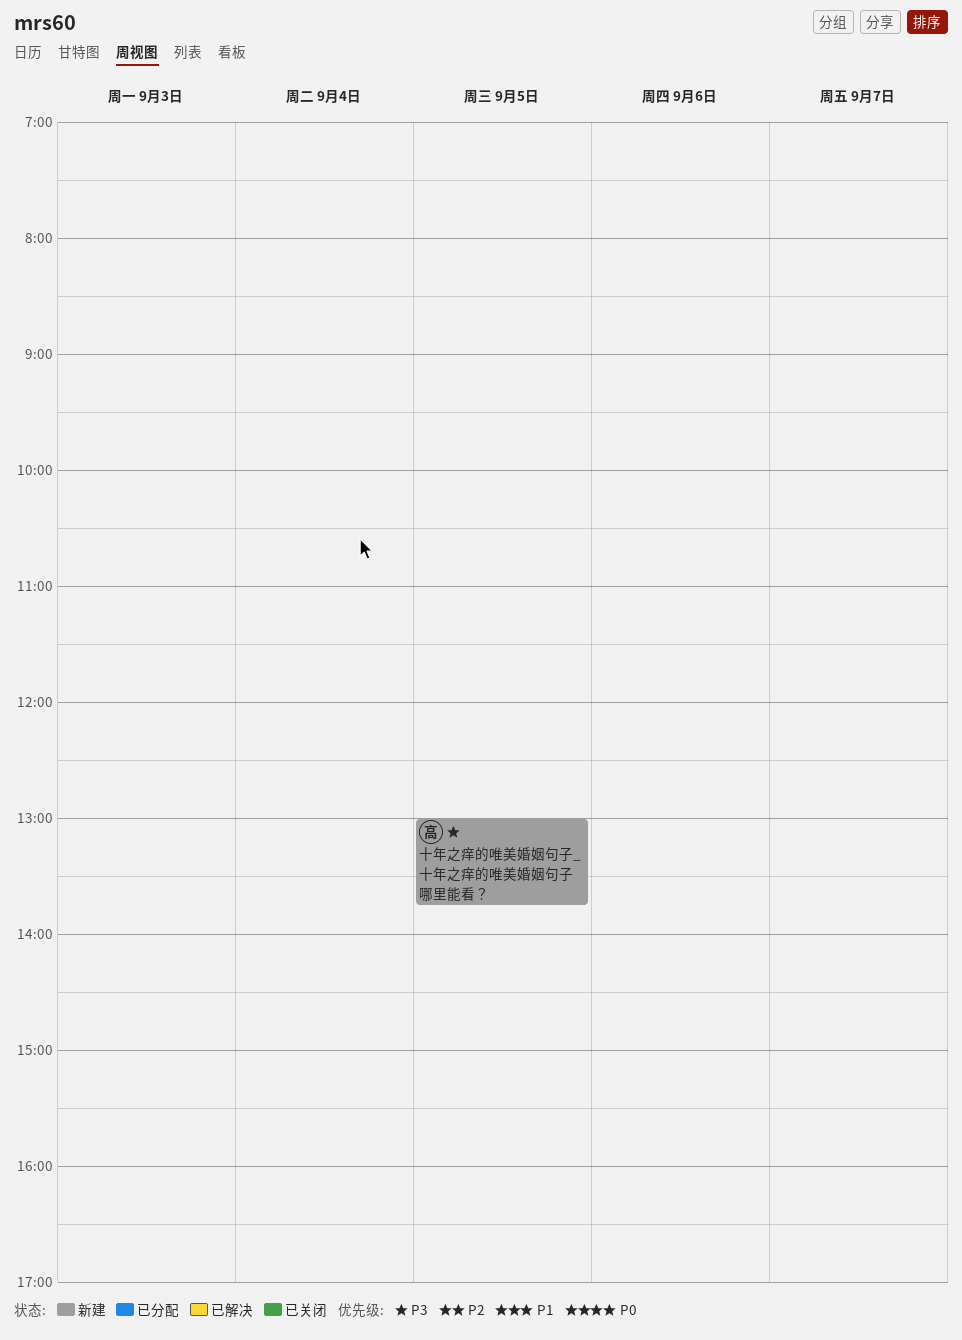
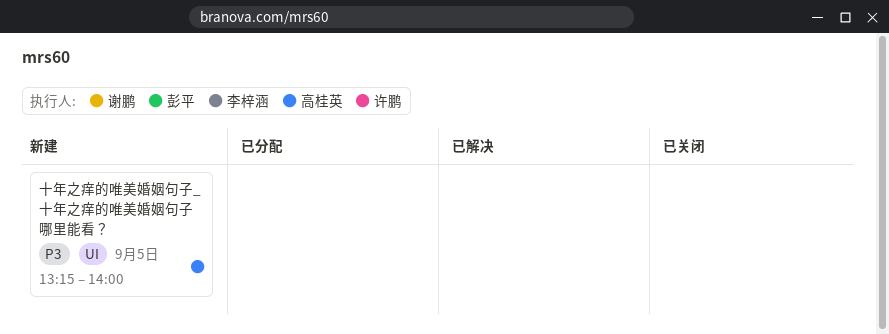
十年之痒的唯美婚姻句子_十年之痒的唯美婚姻句子哪里能看？, begins: 13:00 -> 13:15
十年之痒的唯美婚姻句子_十年之痒的唯美婚姻句子哪里能看？, ends: 13:45 -> 14:00

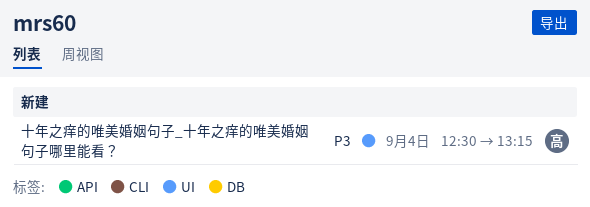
十年之痒的唯美婚姻句子_十年之痒的唯美婚姻句子哪里能看？, day: Sep 5 -> Sep 4
十年之痒的唯美婚姻句子_十年之痒的唯美婚姻句子哪里能看？, begins: 13:15 -> 12:30
十年之痒的唯美婚姻句子_十年之痒的唯美婚姻句子哪里能看？, ends: 14:00 -> 13:15

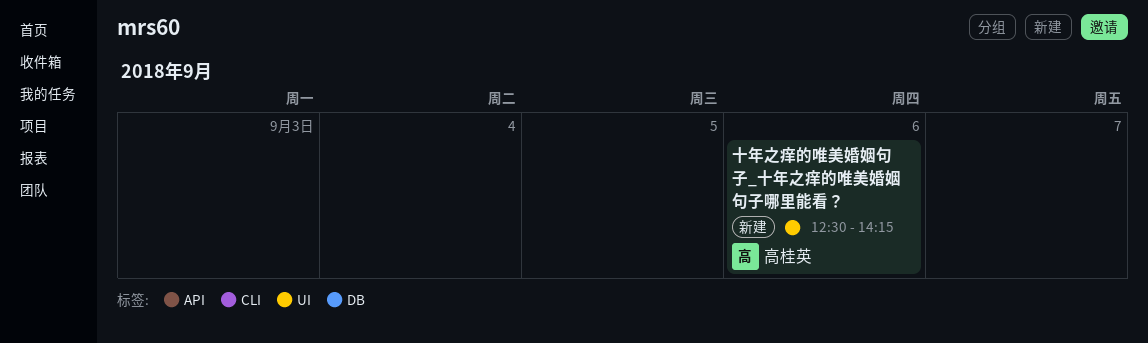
十年之痒的唯美婚姻句子_十年之痒的唯美婚姻句子哪里能看？, day: Sep 4 -> Sep 6
十年之痒的唯美婚姻句子_十年之痒的唯美婚姻句子哪里能看？, ends: 13:15 -> 14:15

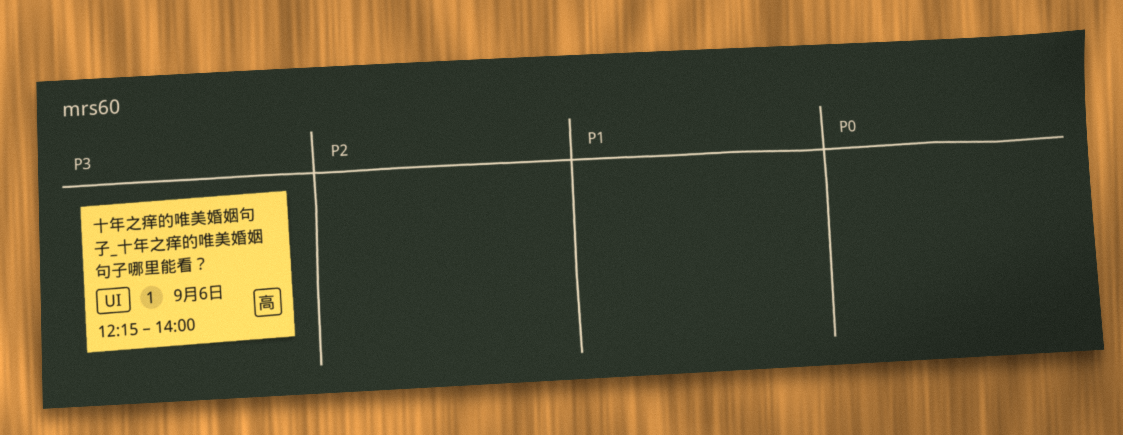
十年之痒的唯美婚姻句子_十年之痒的唯美婚姻句子哪里能看？, begins: 12:30 -> 12:15
十年之痒的唯美婚姻句子_十年之痒的唯美婚姻句子哪里能看？, ends: 14:15 -> 14:00

